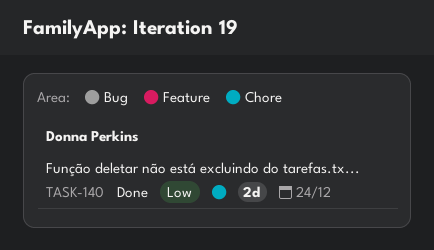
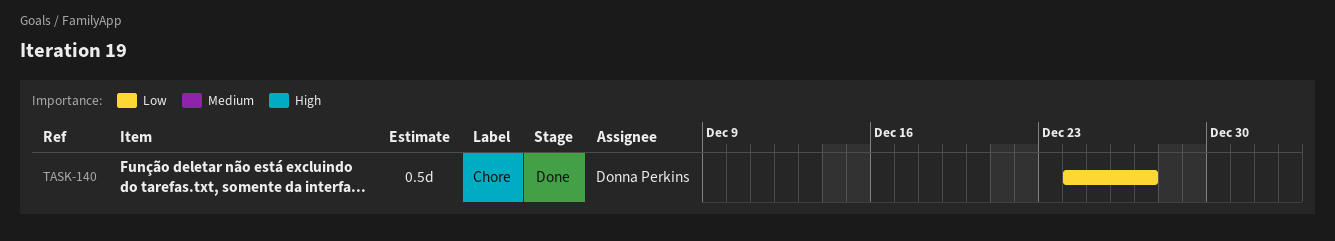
TASK-140, estimate: 2d -> 0.5d
TASK-140, due: Dec 24 -> Dec 27

